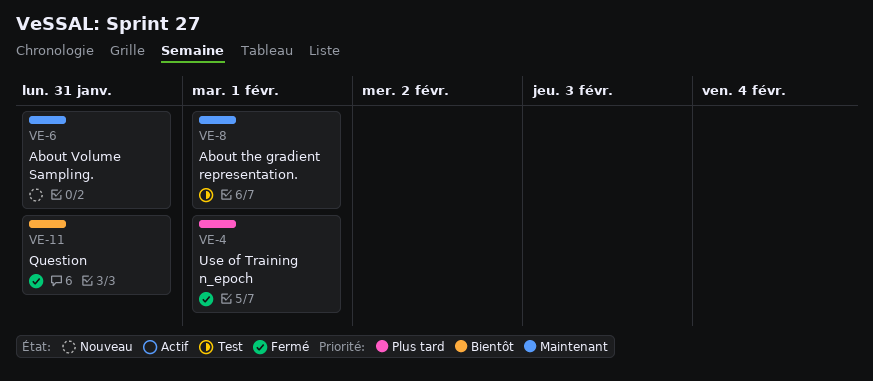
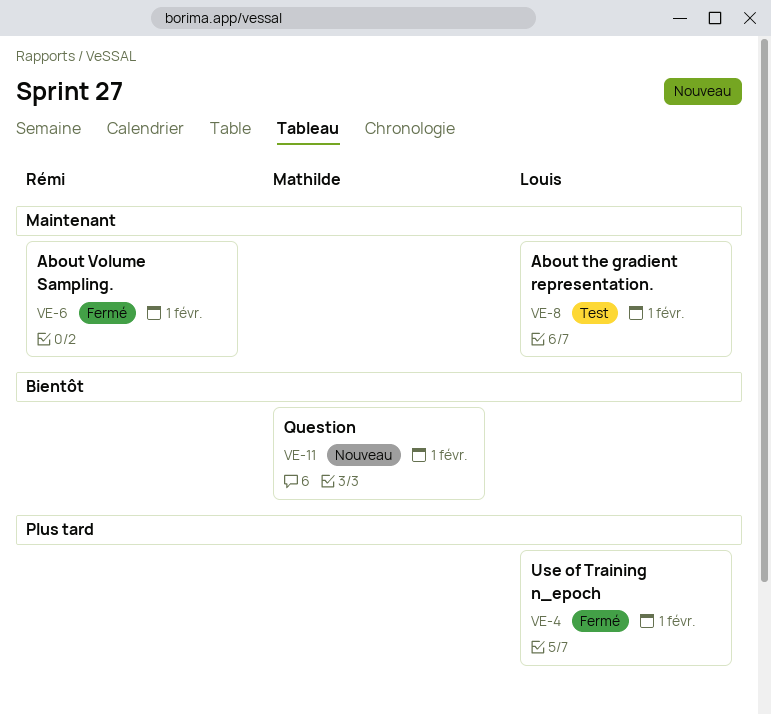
VE-6, status: Nouveau -> Fermé
VE-6, due: Jan 31 -> Feb 1
VE-11, status: Fermé -> Nouveau
VE-11, due: Jan 31 -> Feb 1

